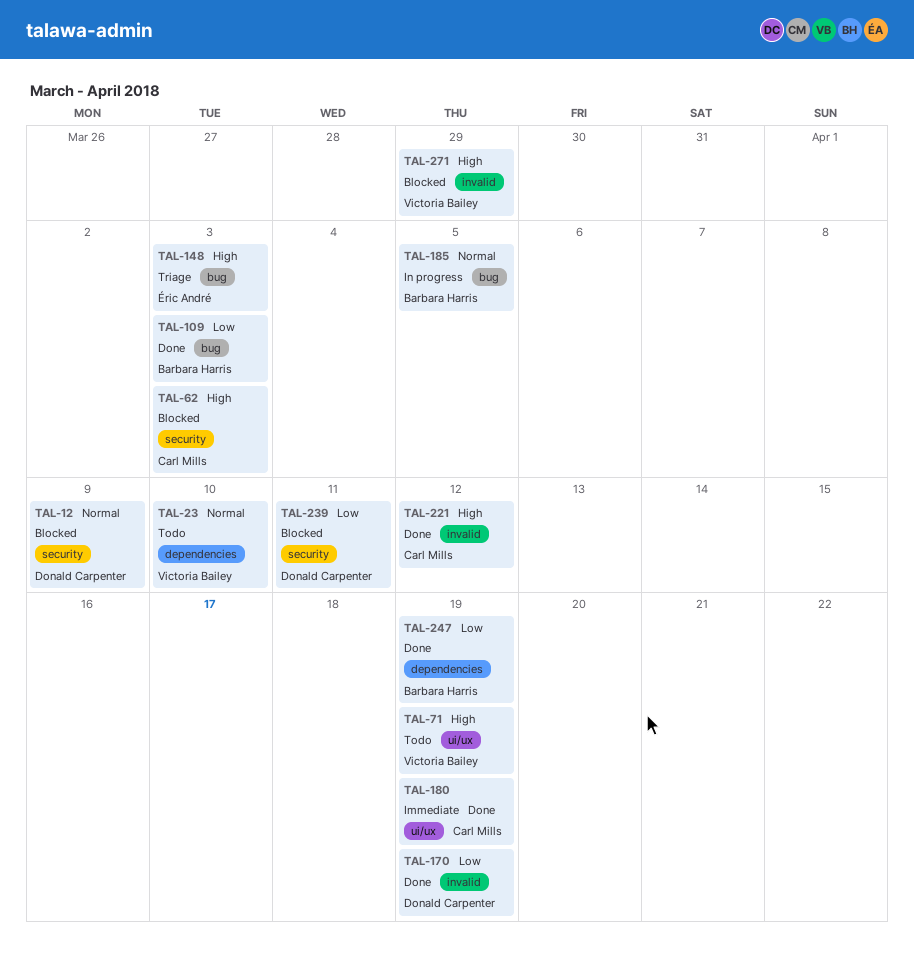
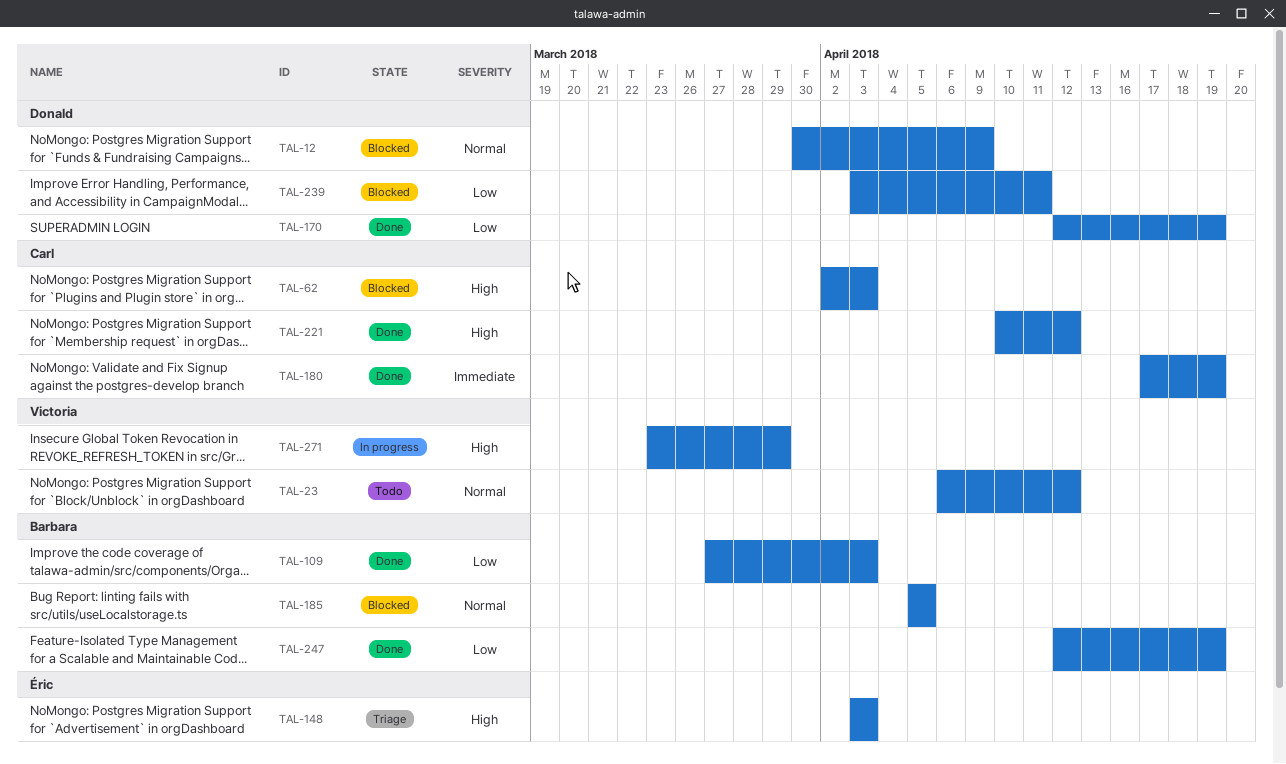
TAL-23, due: Apr 10 -> Apr 12
TAL-71: present -> none
TAL-185, status: In progress -> Blocked
TAL-271, status: Blocked -> In progress

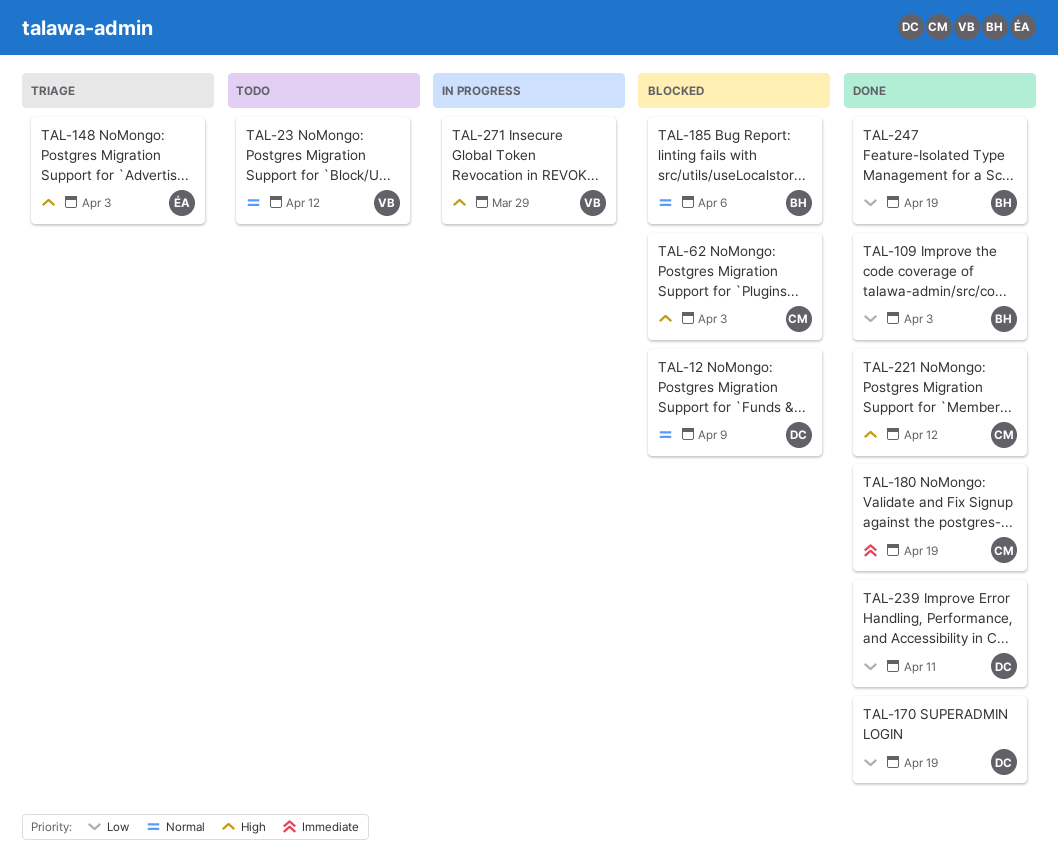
TAL-185, due: Apr 5 -> Apr 6
TAL-239, status: Blocked -> Done

